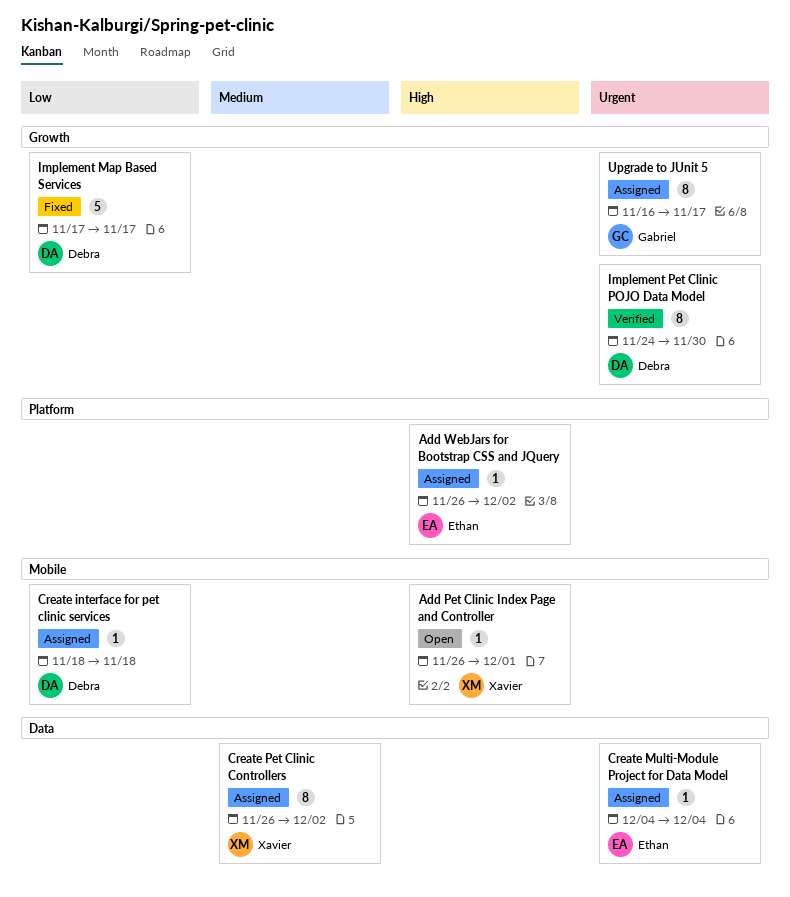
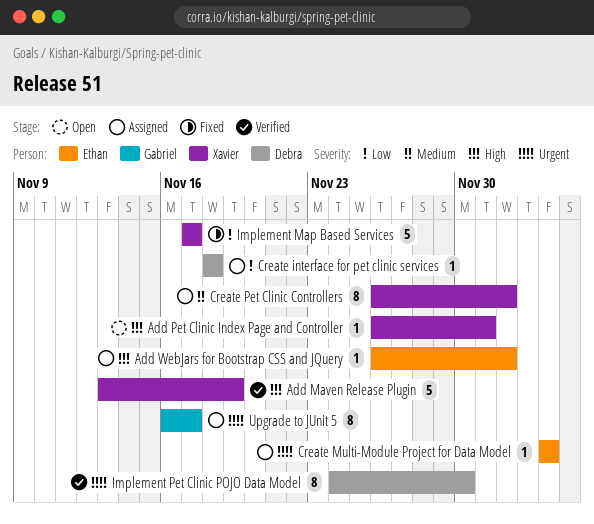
Add Maven Release Plugin: none -> present
Implement Map Based Services, owner: Debra -> Xavier

